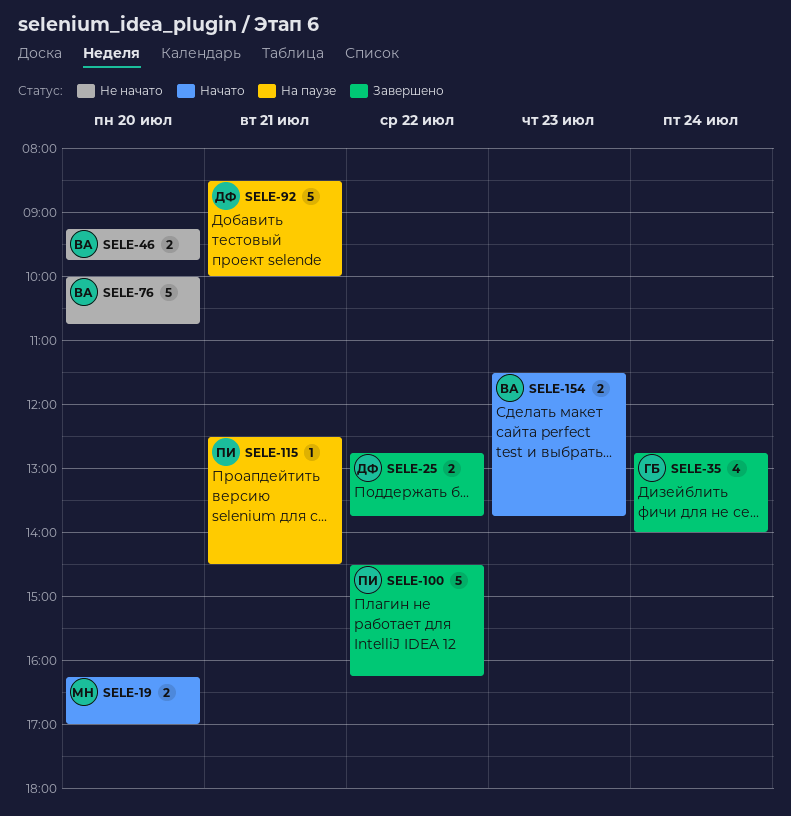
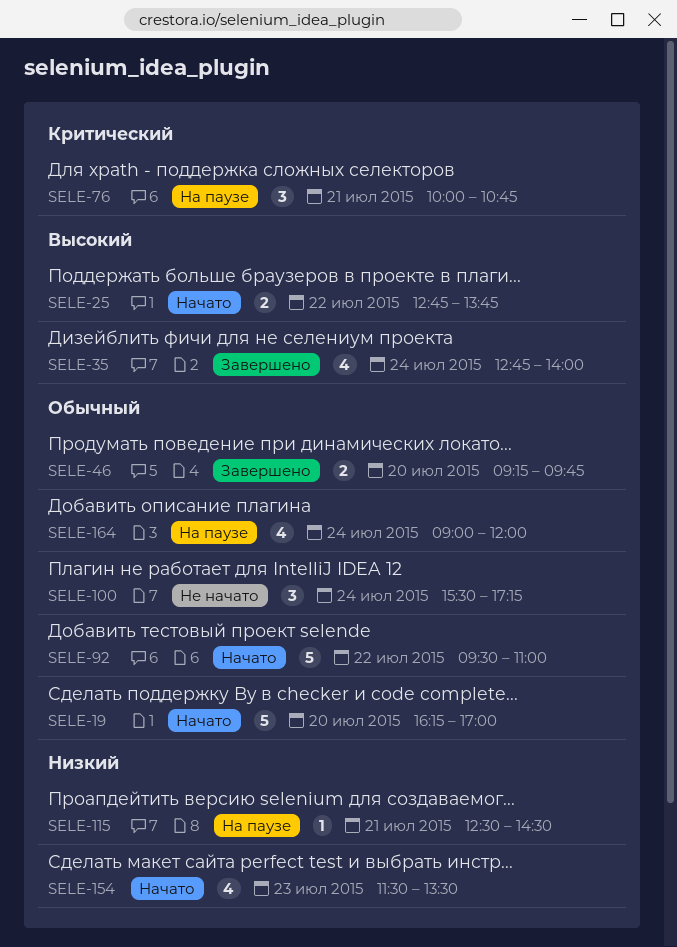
SELE-19, estimate: 2 -> 5
SELE-25, status: Завершено -> Начато
SELE-46, status: Не начато -> Завершено
SELE-76, status: Не начато -> На паузе
SELE-76, estimate: 5 -> 3
SELE-76, day: Jul 20 -> Jul 21
SELE-92, status: На паузе -> Начато
SELE-92, day: Jul 21 -> Jul 22
SELE-92, begins: 08:30 -> 09:30
SELE-92, ends: 10:00 -> 11:00
SELE-100, status: Завершено -> Не начато
SELE-100, estimate: 5 -> 3
SELE-100, day: Jul 22 -> Jul 24
SELE-100, begins: 14:30 -> 15:30
SELE-100, ends: 16:15 -> 17:15
SELE-154, estimate: 2 -> 4
SELE-154, ends: 13:45 -> 13:30
SELE-164: none -> present

